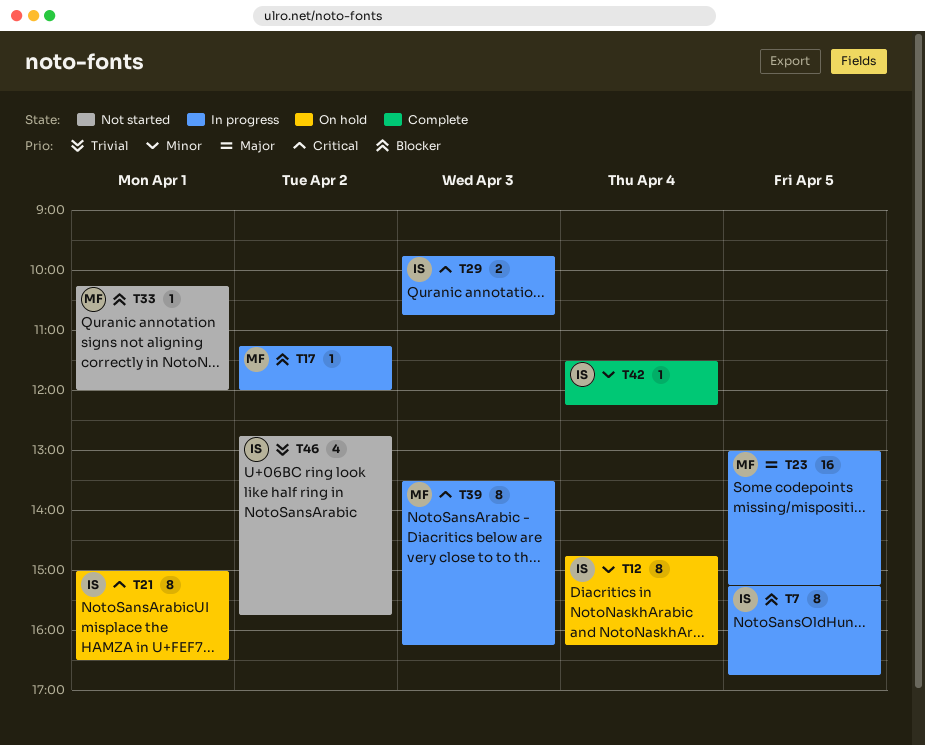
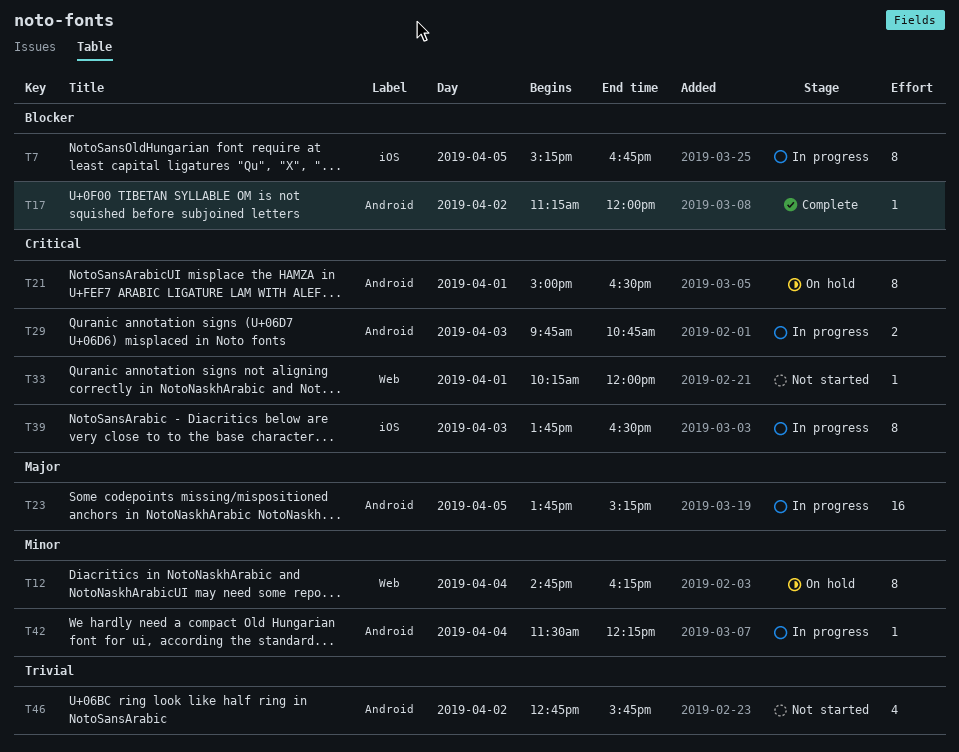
T17, status: In progress -> Complete
T23, begins: 13:00 -> 13:45
T33, priority: Blocker -> Critical
T39, begins: 13:30 -> 13:45
T39, ends: 16:15 -> 16:30
T42, status: Complete -> In progress

